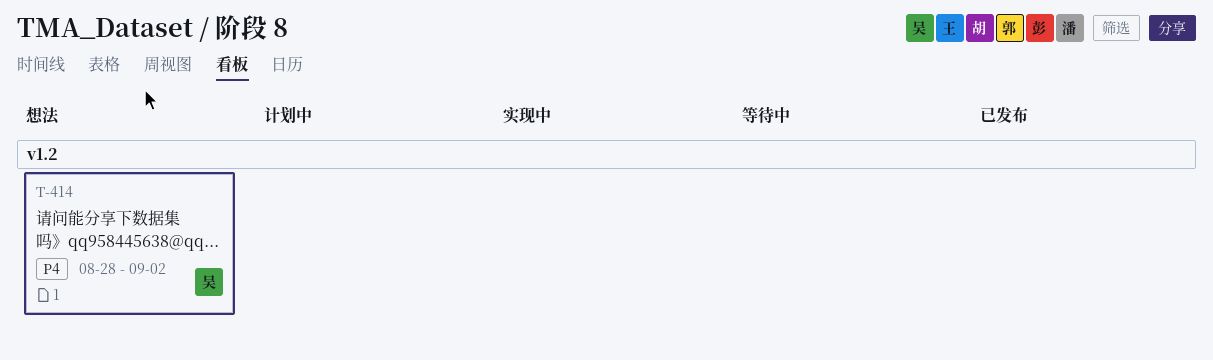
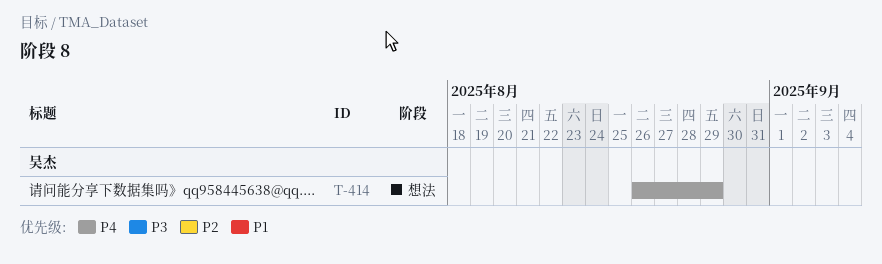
T-414, start: Aug 28 -> Aug 26
T-414, due: Sep 2 -> Aug 29

